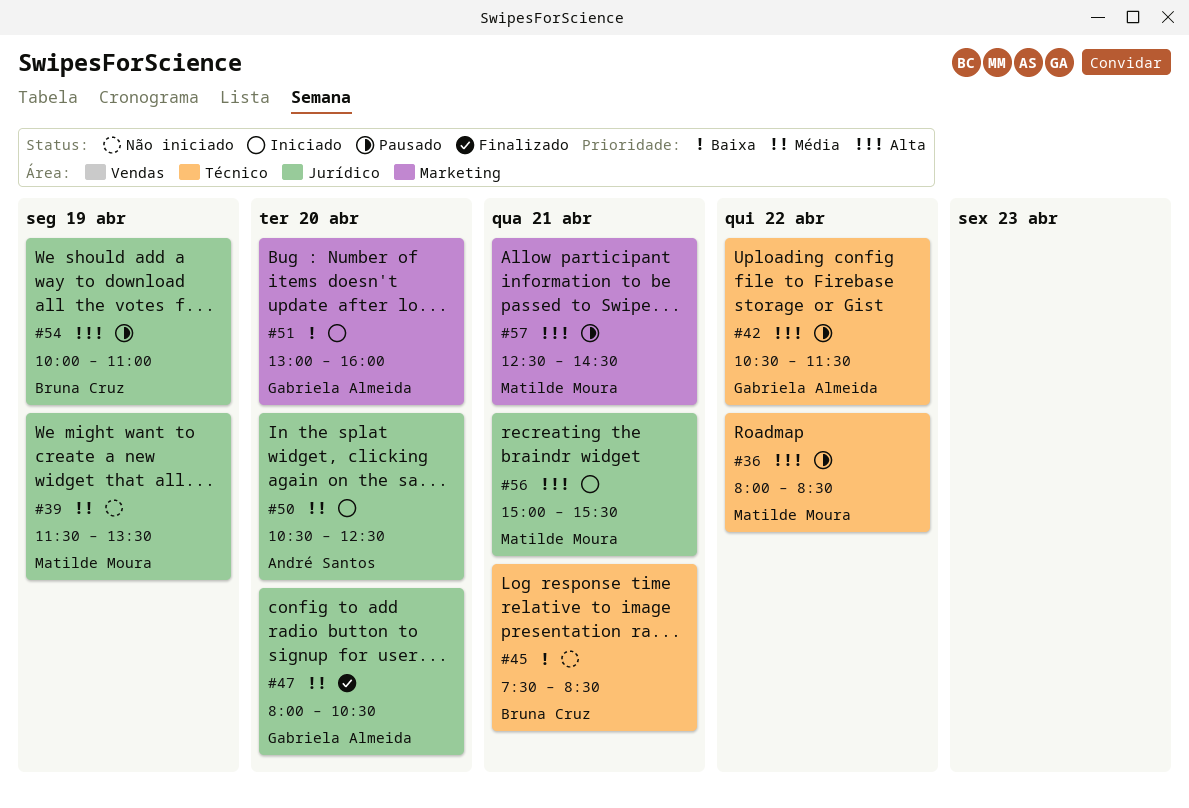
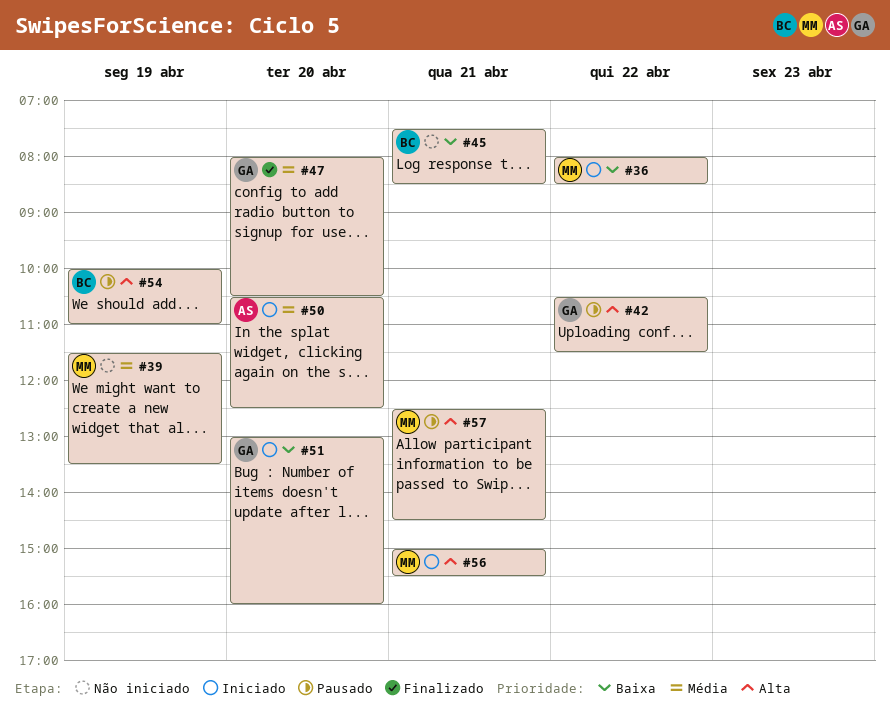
#36, status: Pausado -> Iniciado
#36, priority: Alta -> Baixa

